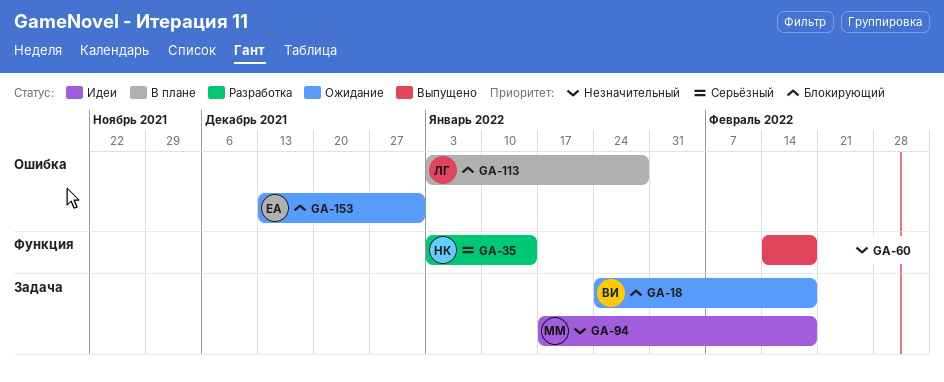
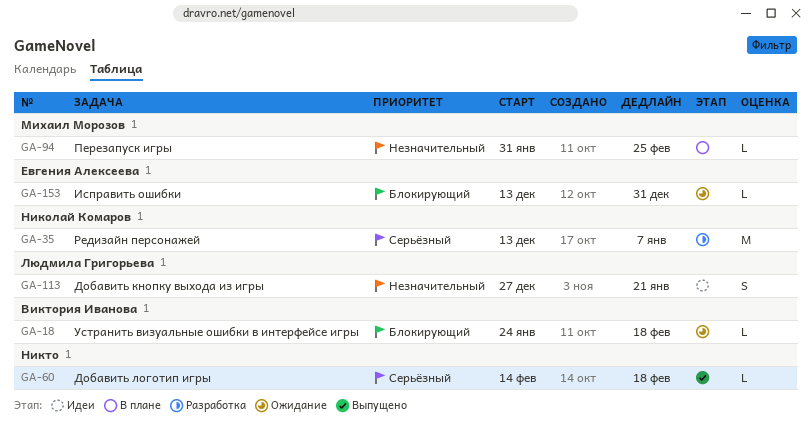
GA-35, start: Jan 3 -> Dec 13
GA-35, due: Jan 14 -> Jan 7
GA-60, priority: Незначительный -> Серьёзный
GA-94, status: Идеи -> В плане
GA-94, start: Jan 17 -> Jan 31
GA-94, due: Feb 18 -> Feb 25
GA-113, status: В плане -> Идеи
GA-113, priority: Блокирующий -> Незначительный
GA-113, start: Jan 3 -> Dec 27
GA-113, due: Jan 28 -> Jan 21

